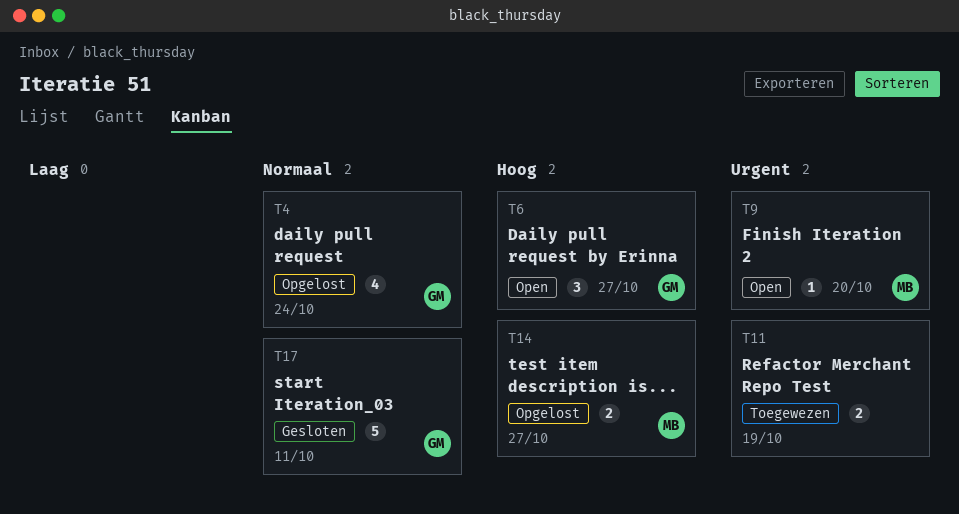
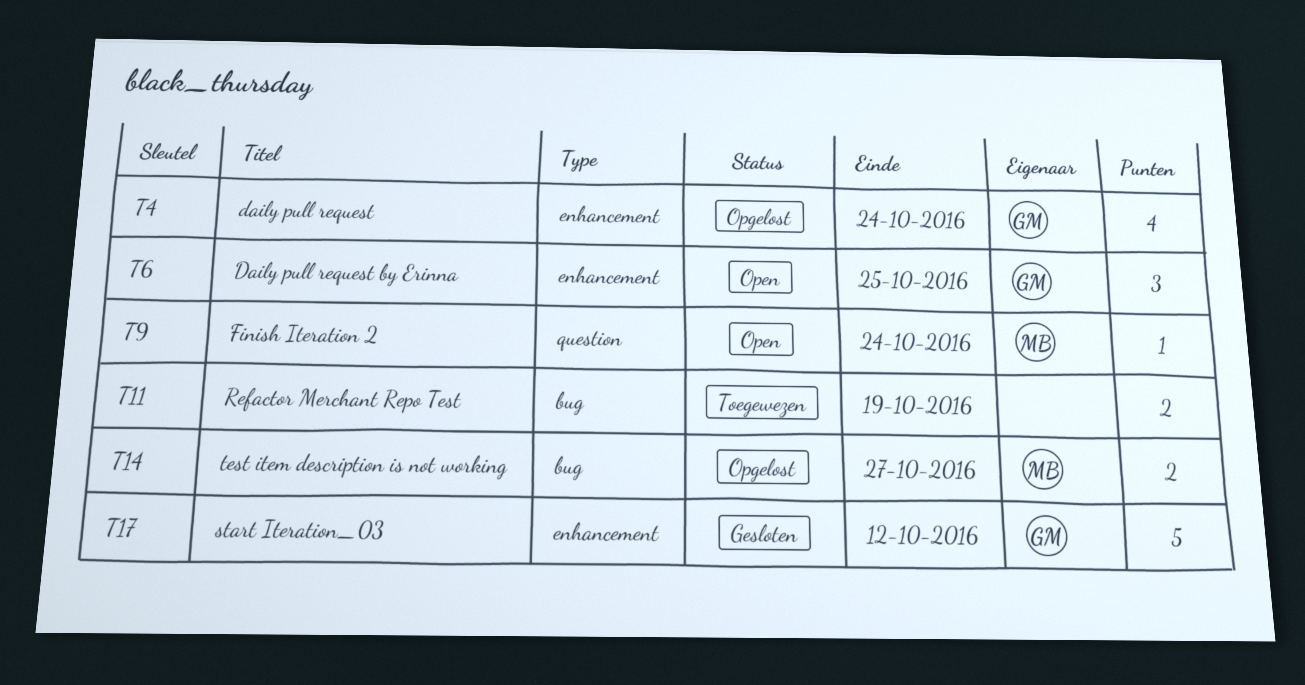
T6, due: Oct 27 -> Oct 25
T9, due: Oct 20 -> Oct 24
T17, due: Oct 11 -> Oct 12

